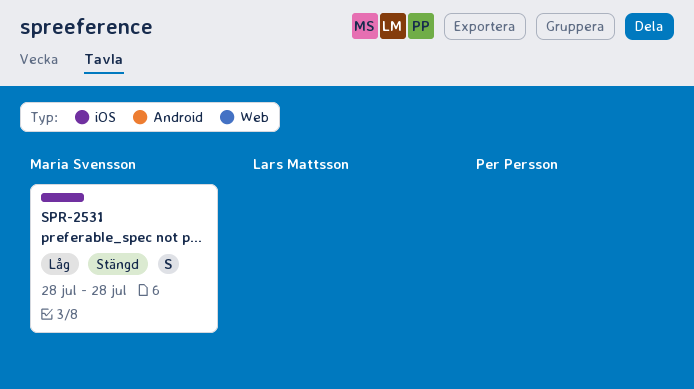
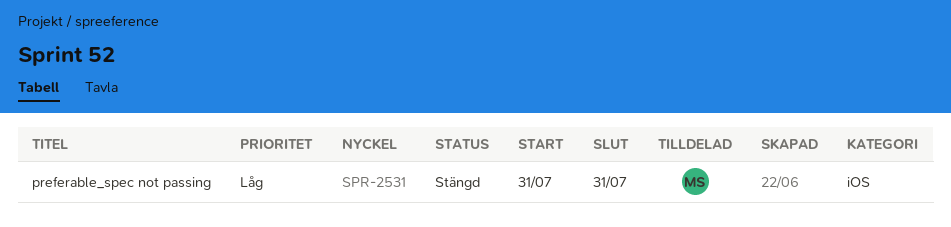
SPR-2531, start: Jul 28 -> Jul 31
SPR-2531, due: Jul 28 -> Jul 31

